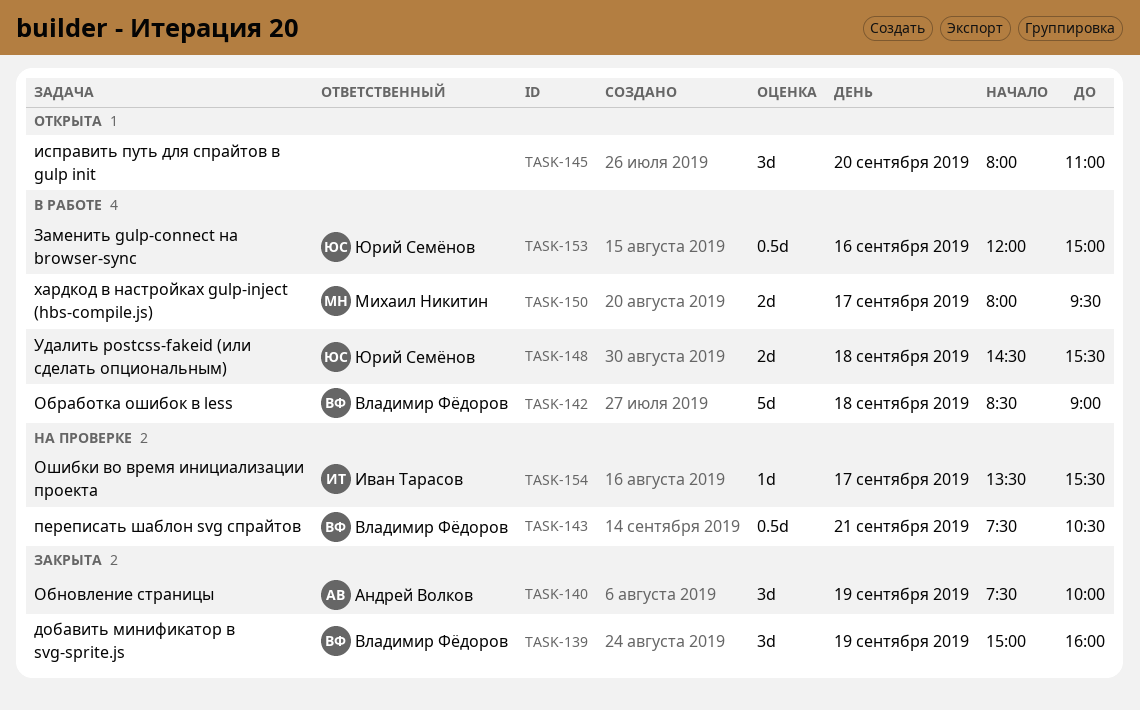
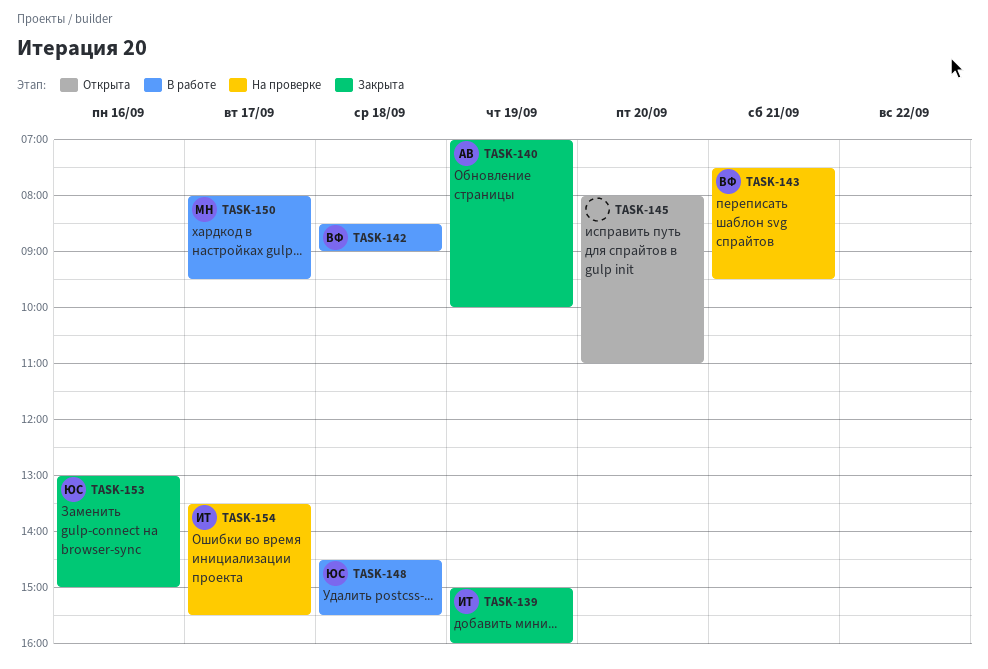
TASK-139, owner: Владимир Фёдоров -> Иван Тарасов
TASK-140, begins: 07:30 -> 07:00
TASK-143, ends: 10:30 -> 09:30
TASK-153, status: В работе -> Закрыта
TASK-153, begins: 12:00 -> 13:00

